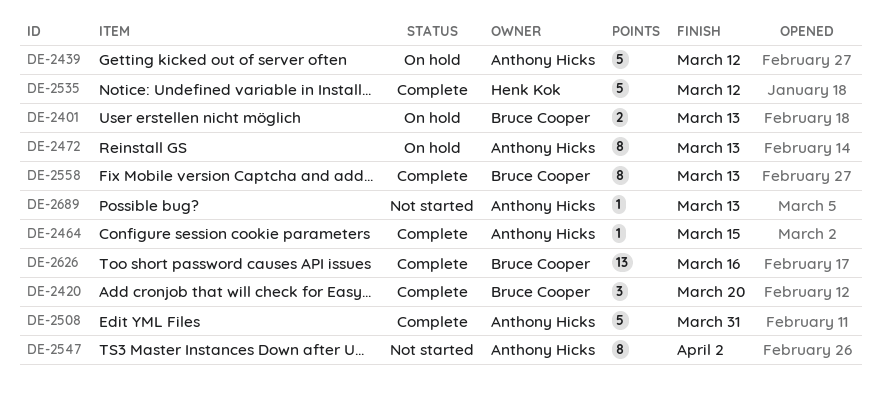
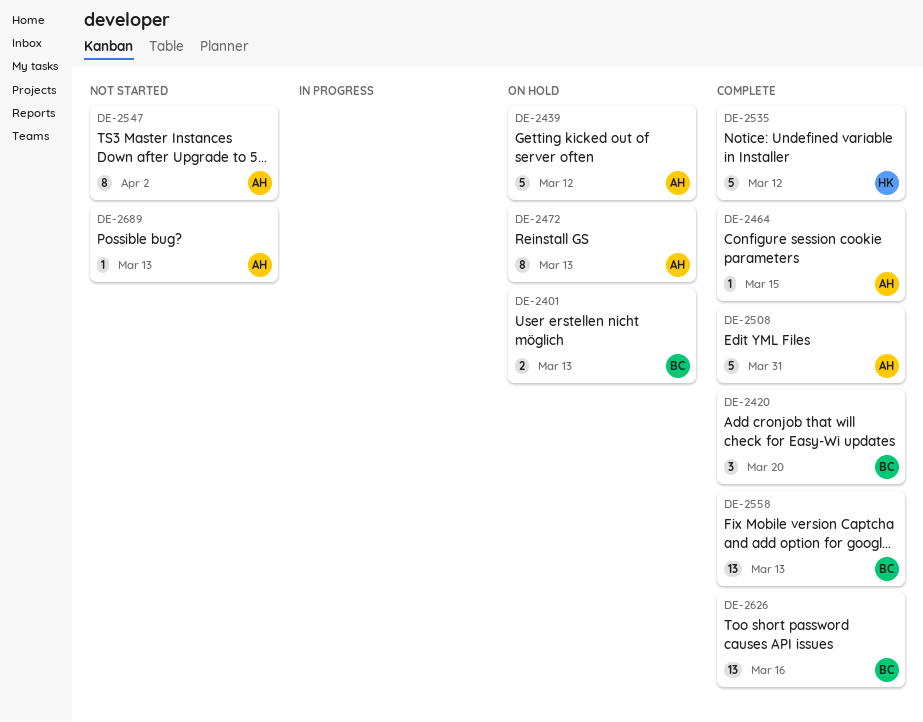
DE-2558, estimate: 8 -> 13

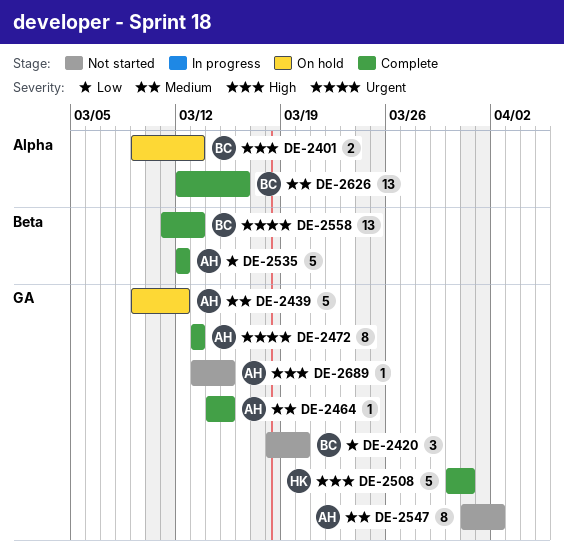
DE-2420, status: Complete -> Not started
DE-2472, status: On hold -> Complete
DE-2508, owner: AH -> HK
DE-2535, owner: HK -> AH
DE-2689, due: Mar 13 -> Mar 15

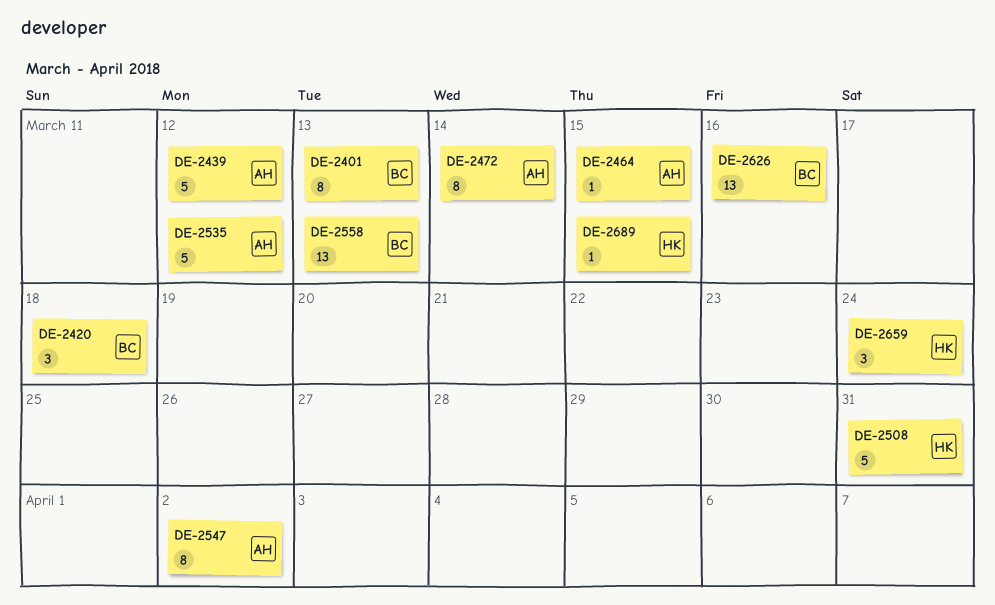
DE-2401, estimate: 2 -> 8
DE-2420, due: Mar 20 -> Mar 18
DE-2472, due: Mar 13 -> Mar 14
DE-2659: none -> present
DE-2689, owner: AH -> HK

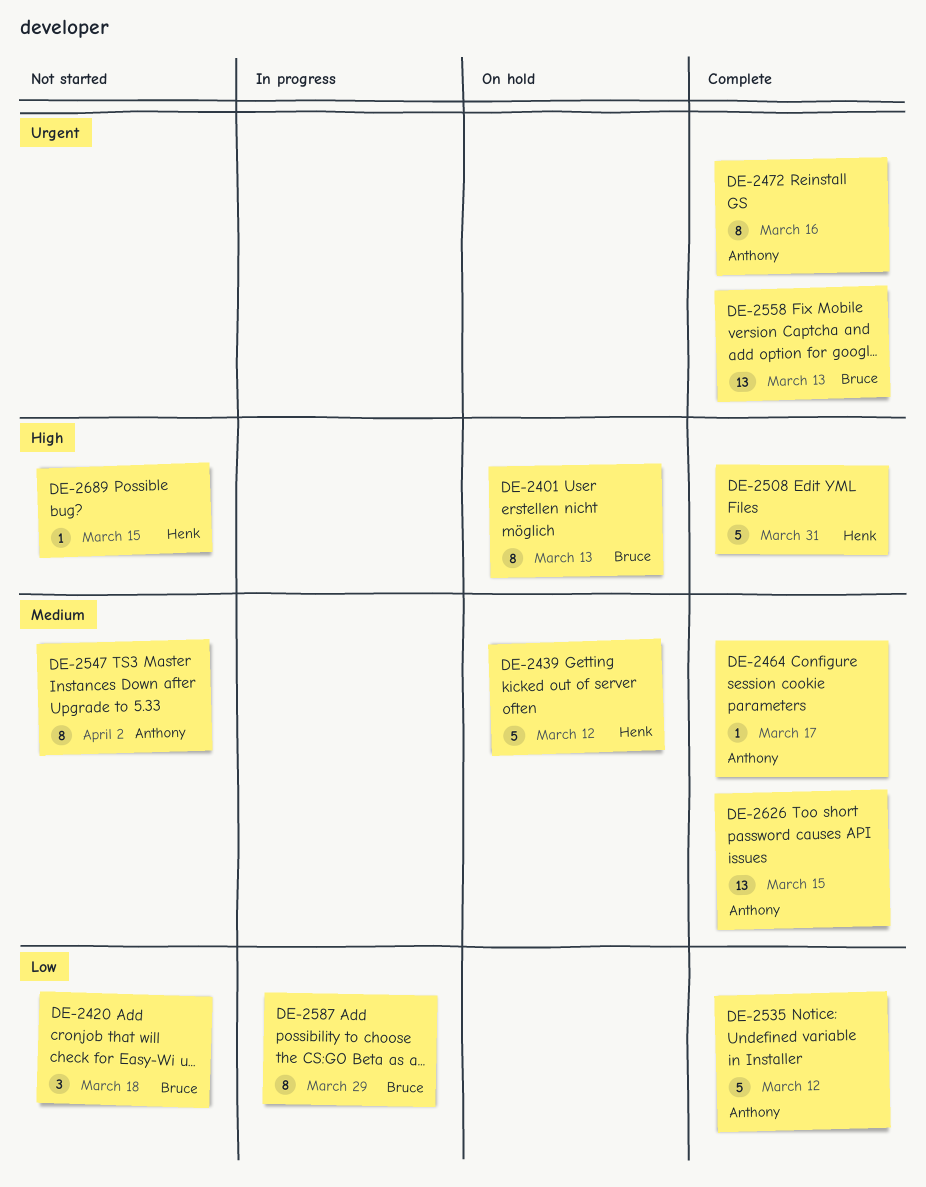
DE-2439, owner: Anthony -> Henk
DE-2464, due: Mar 15 -> Mar 17
DE-2472, due: Mar 14 -> Mar 16
DE-2587: none -> present
DE-2626, owner: Bruce -> Anthony
DE-2626, due: Mar 16 -> Mar 15
DE-2659: present -> none

